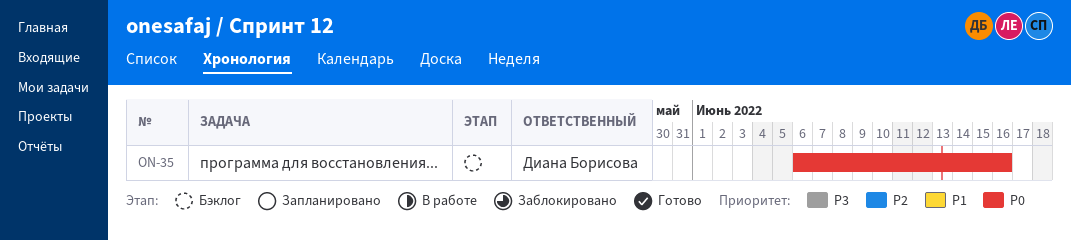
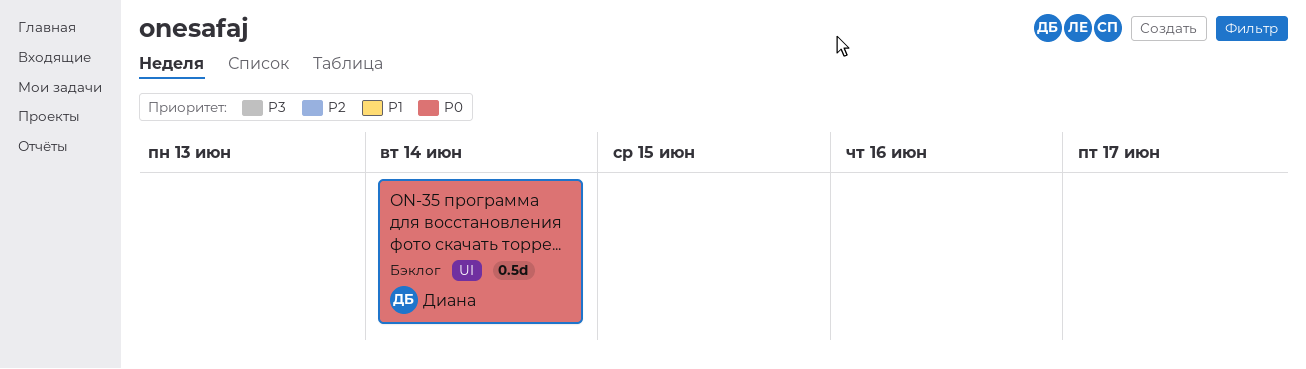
ON-35, due: Jun 16 -> Jun 14

